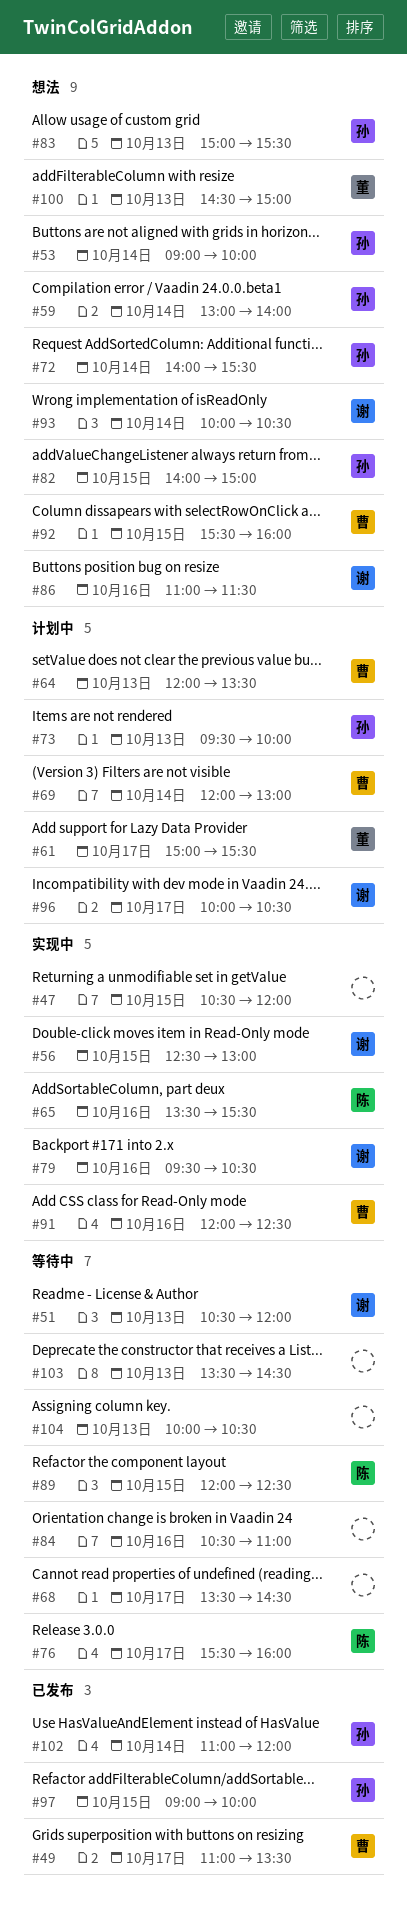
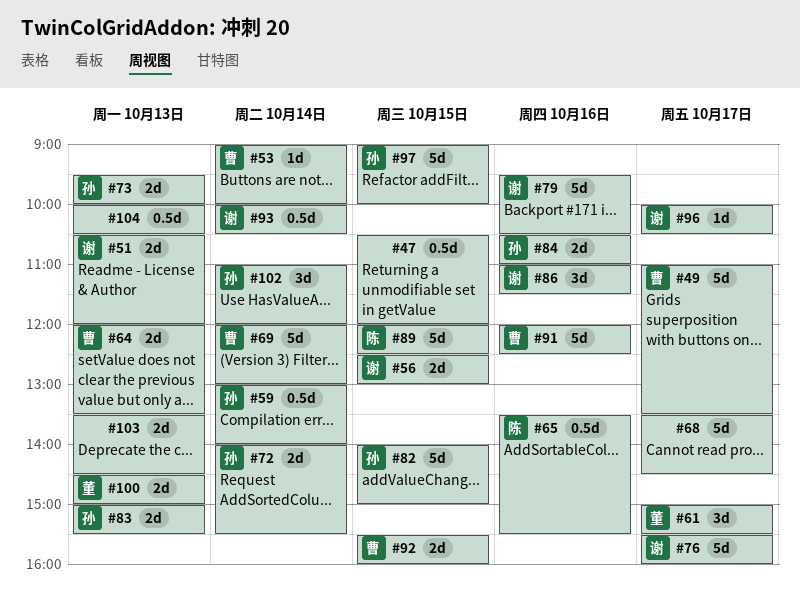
#53, owner: 孙 -> 曹
#76, owner: 陈 -> 谢
#84, owner: none -> 孙

